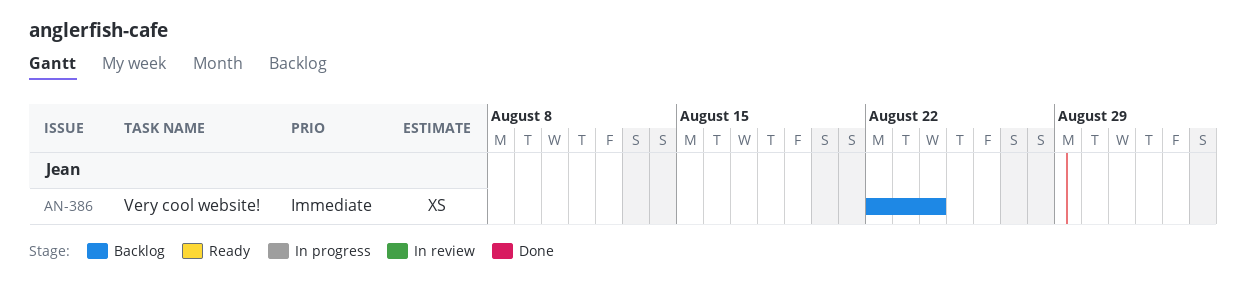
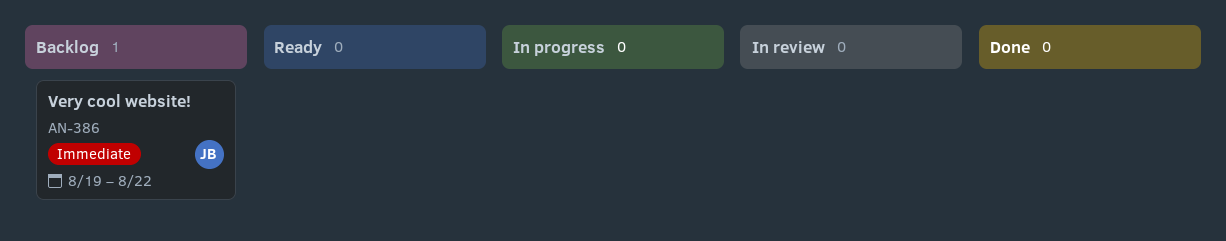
AN-386, start: Aug 22 -> Aug 19
AN-386, due: Aug 24 -> Aug 22

